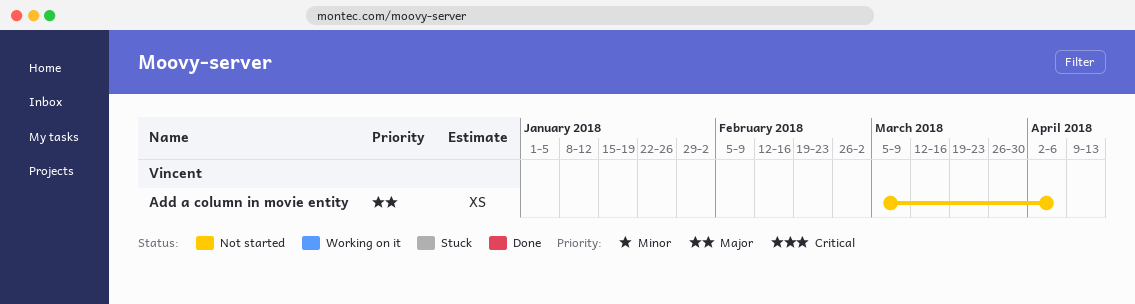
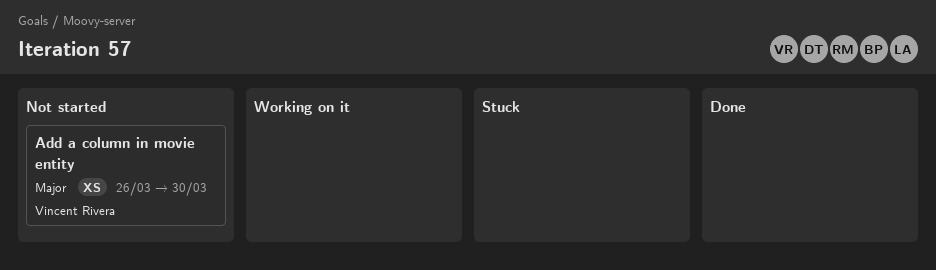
Add a column in movie entity, start: Mar 5 -> Mar 26
Add a column in movie entity, due: Apr 6 -> Mar 30

